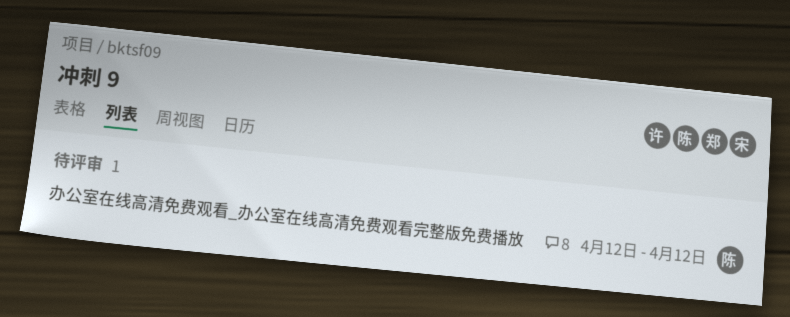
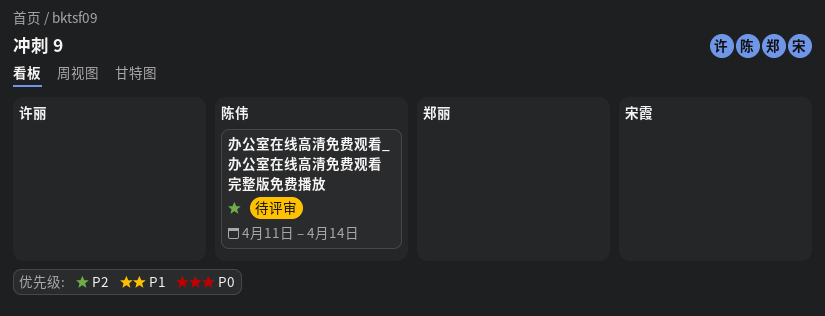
办公室在线高清免费观看_办公室在线高清免费观看完整版免费播放, start: Apr 12 -> Apr 11
办公室在线高清免费观看_办公室在线高清免费观看完整版免费播放, due: Apr 12 -> Apr 14

